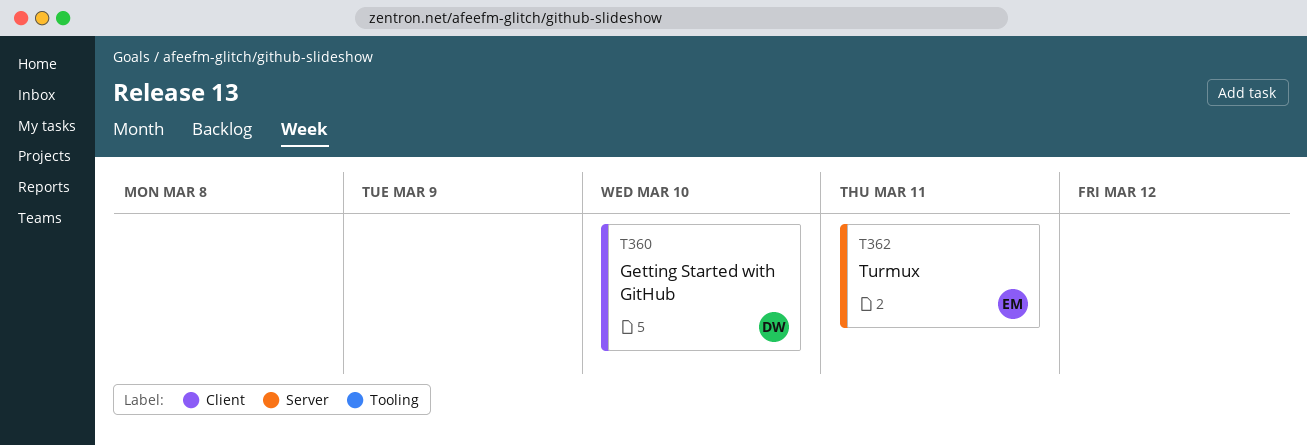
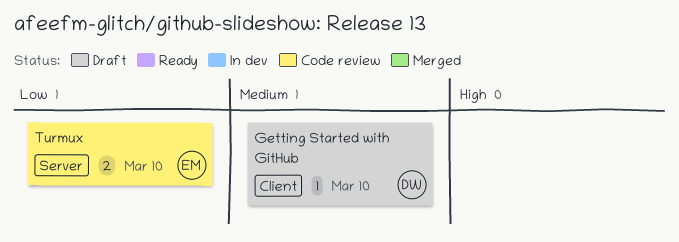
Turmux, due: Mar 11 -> Mar 10

